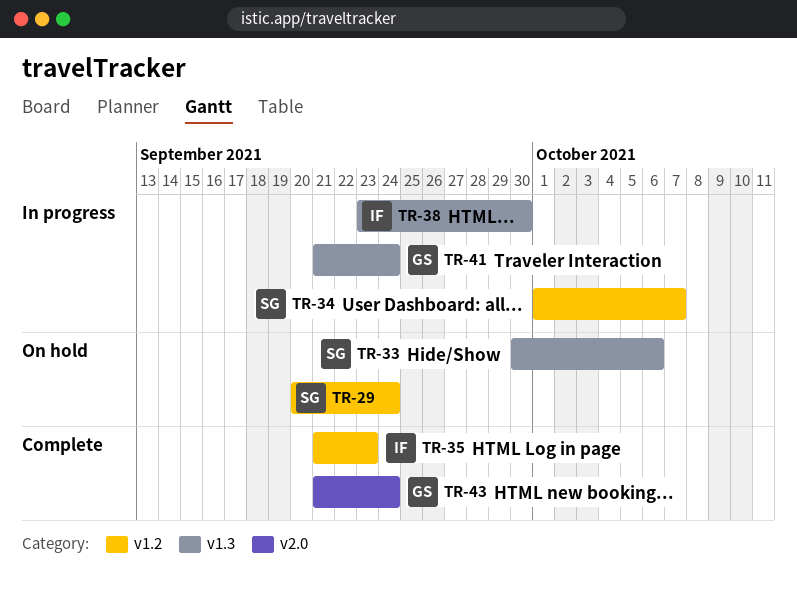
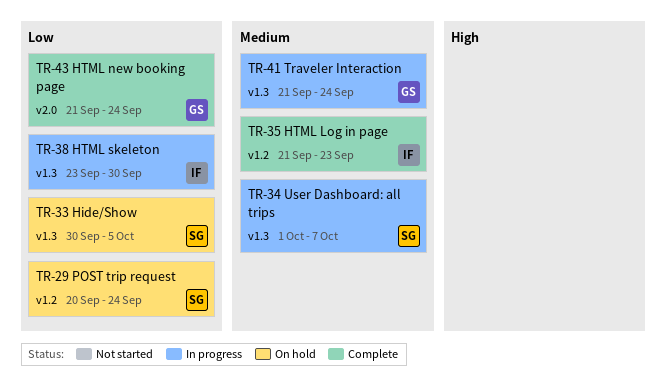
TR-33, due: Oct 6 -> Oct 5
TR-34, label: v1.2 -> v1.3

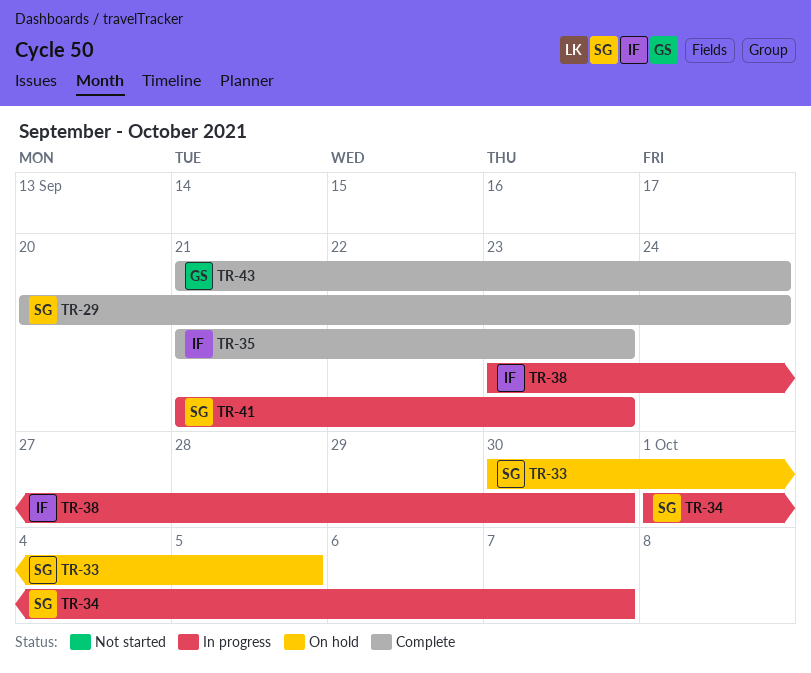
TR-29, status: On hold -> Complete
TR-41, owner: GS -> SG
TR-41, due: Sep 24 -> Sep 23

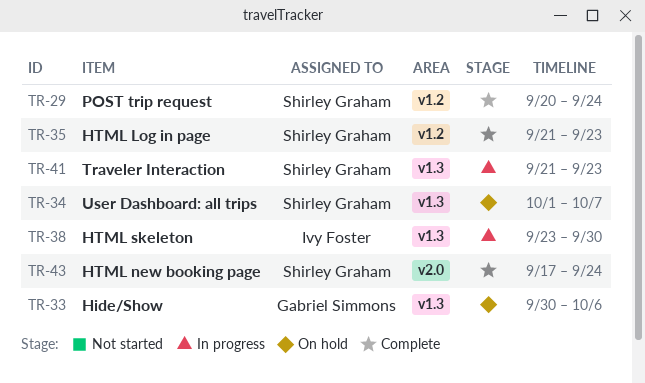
TR-33, owner: Shirley Graham -> Gabriel Simmons
TR-33, due: Oct 5 -> Oct 6
TR-34, status: In progress -> On hold
TR-35, owner: Ivy Foster -> Shirley Graham
TR-43, owner: Gabriel Simmons -> Shirley Graham
TR-43, start: Sep 21 -> Sep 17

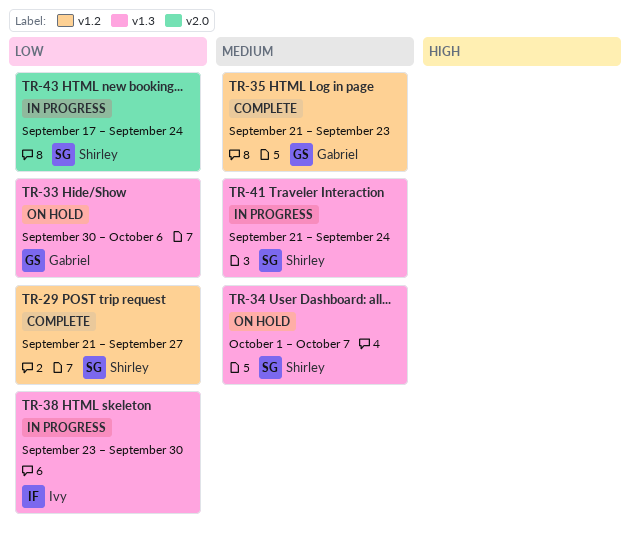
TR-29, start: Sep 20 -> Sep 21
TR-29, due: Sep 24 -> Sep 27
TR-35, owner: Shirley Graham -> Gabriel Simmons
TR-41, due: Sep 23 -> Sep 24
TR-43, status: Complete -> In progress

